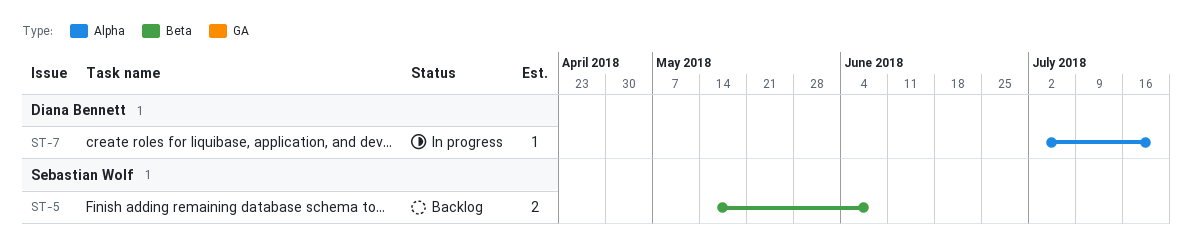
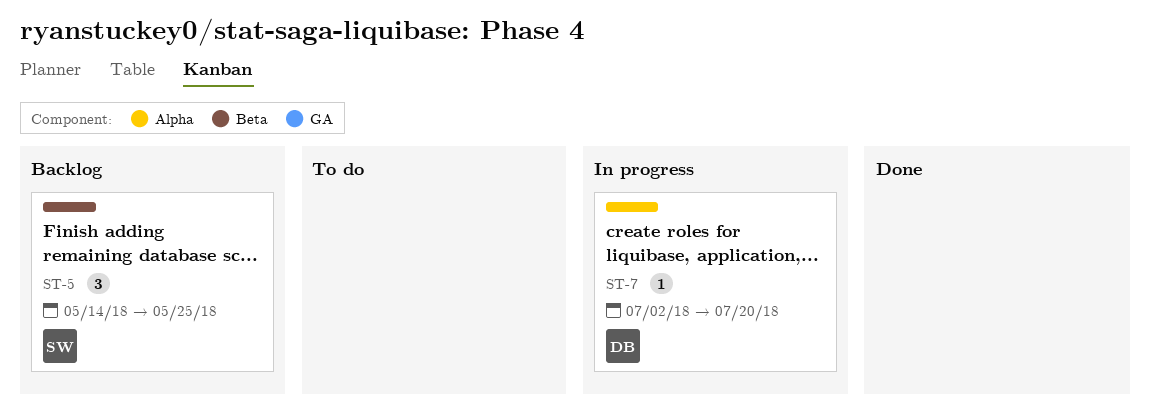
ST-5, estimate: 2 -> 3
ST-5, due: Jun 8 -> May 25

